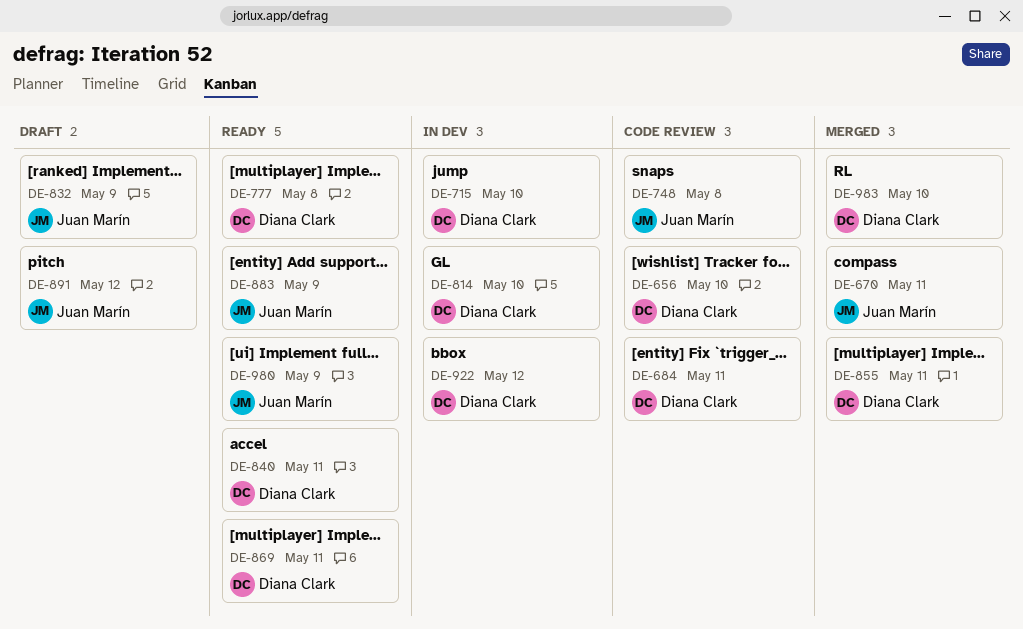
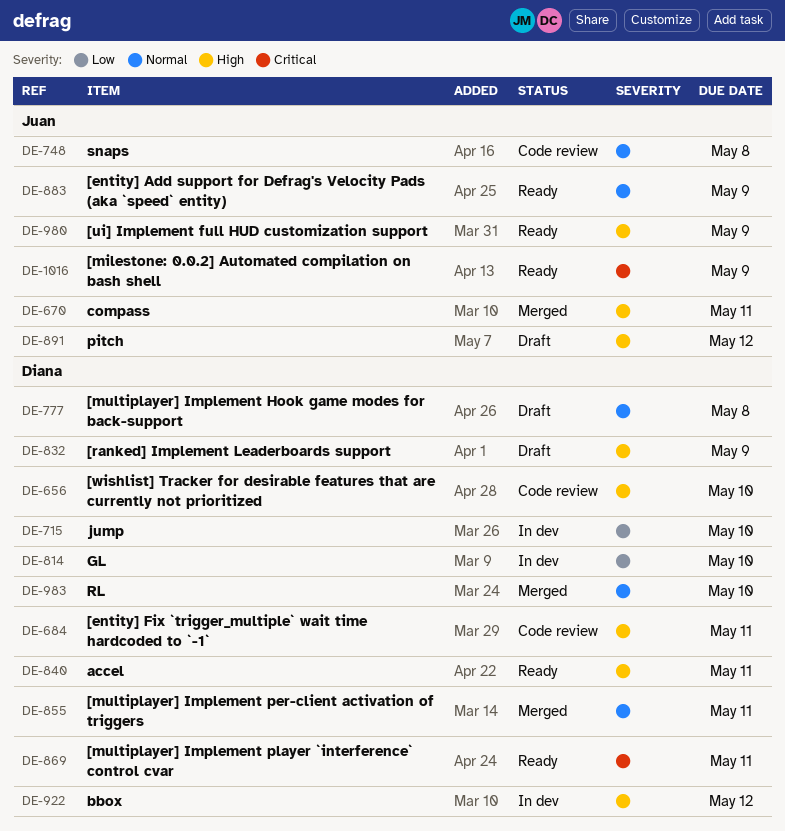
DE-777, status: Ready -> Draft
DE-832, owner: Juan Marín -> Diana Clark
DE-1016: none -> present

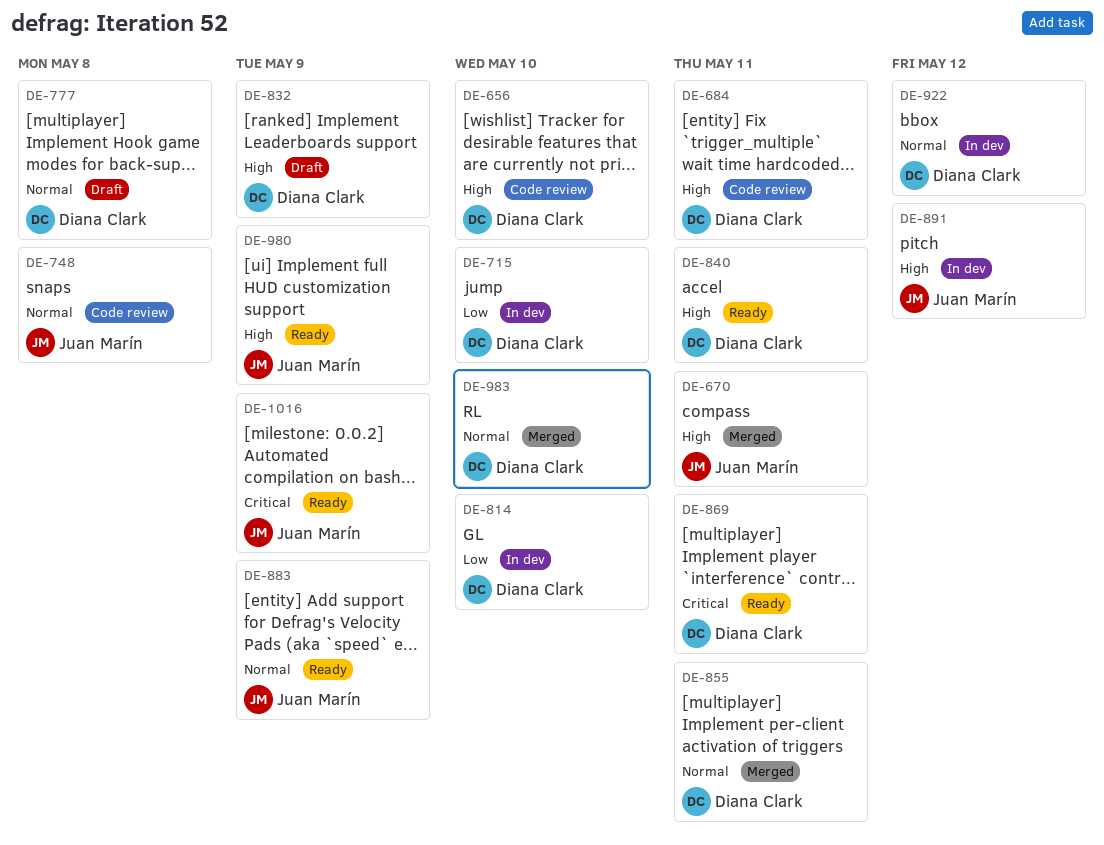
DE-891, status: Draft -> In dev
DE-922, priority: High -> Normal

